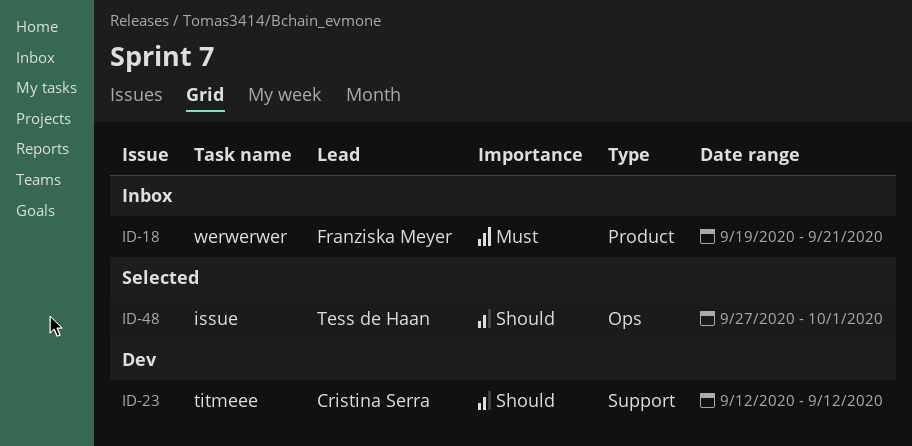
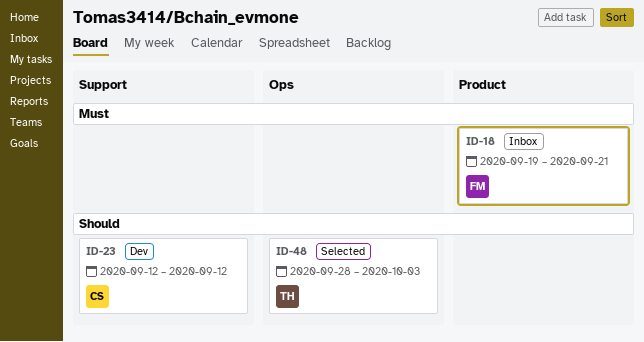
ID-48, start: Sep 27 -> Sep 28
ID-48, due: Oct 1 -> Oct 3

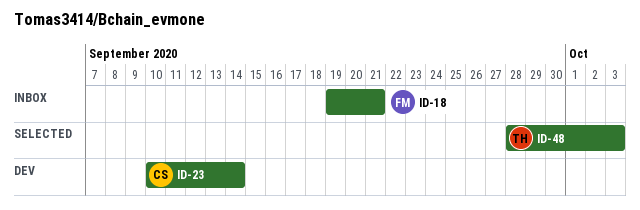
ID-23, start: Sep 12 -> Sep 10
ID-23, due: Sep 12 -> Sep 14

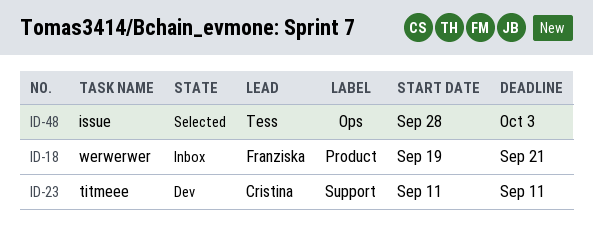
ID-23, start: Sep 10 -> Sep 11
ID-23, due: Sep 14 -> Sep 11

